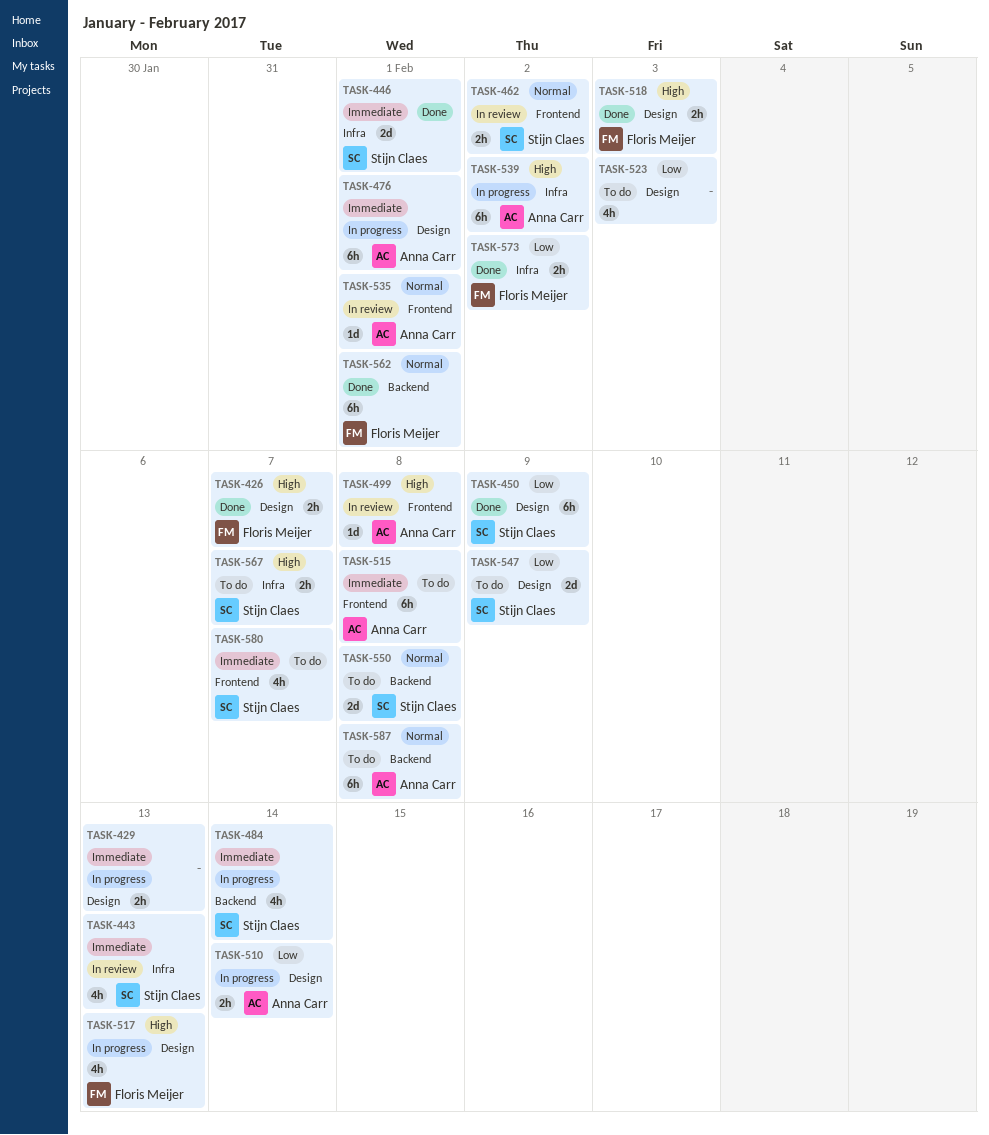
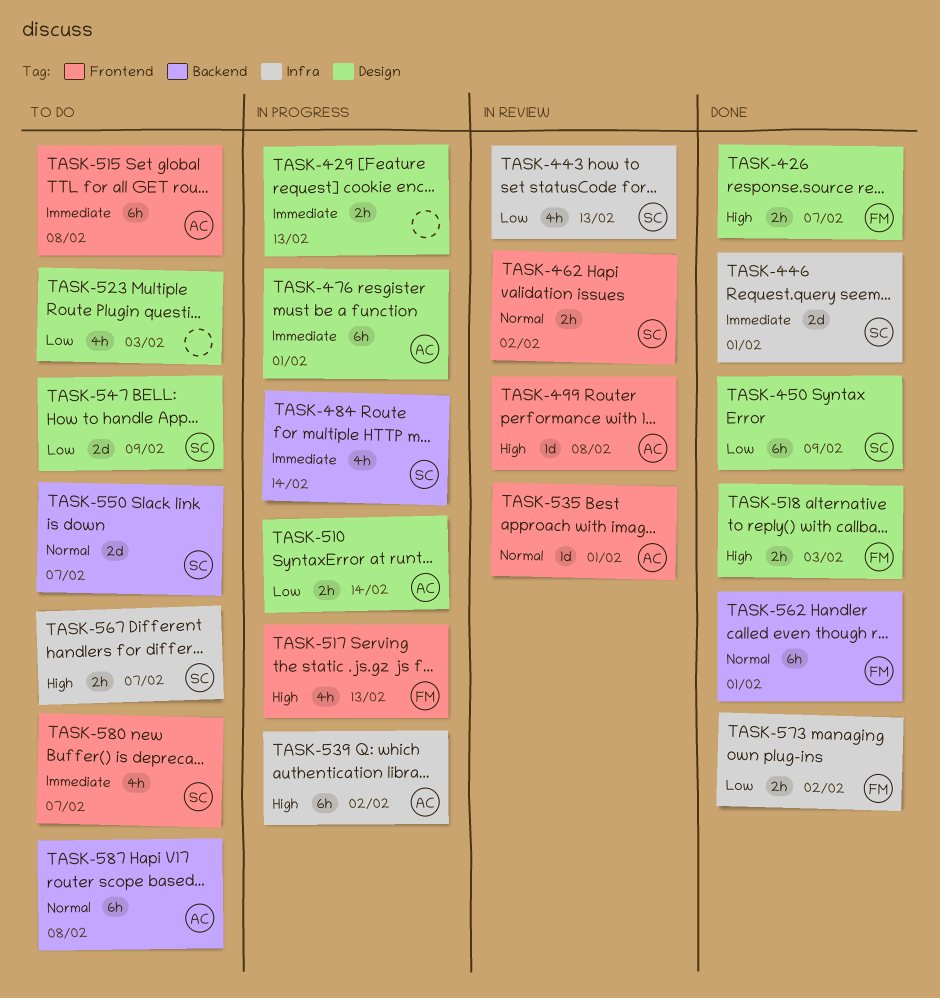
TASK-443, priority: Immediate -> Low
TASK-517, label: Design -> Frontend
TASK-550, due: Feb 8 -> Feb 7

